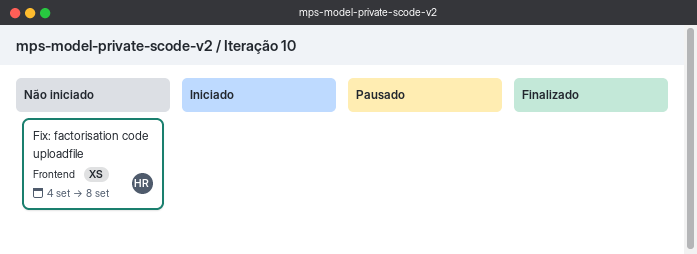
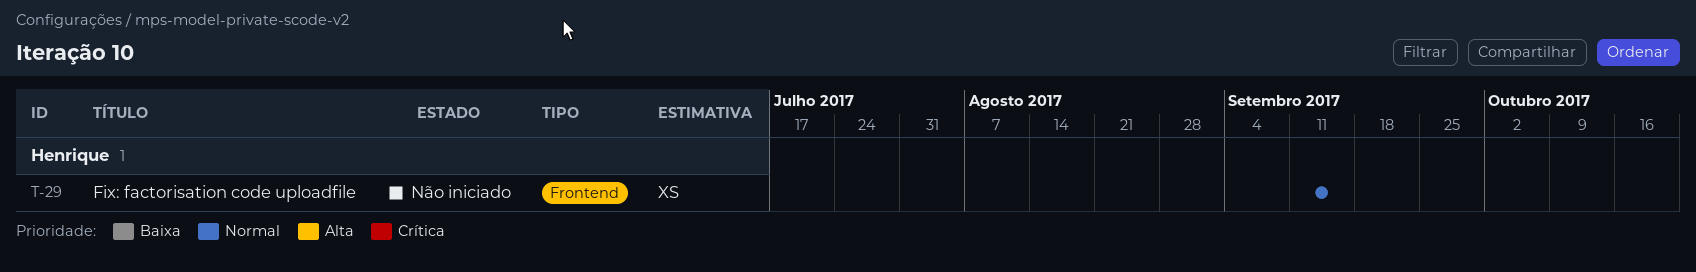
Fix: factorisation code uploadfile, start: Sep 4 -> Sep 11
Fix: factorisation code uploadfile, due: Sep 8 -> Sep 15

